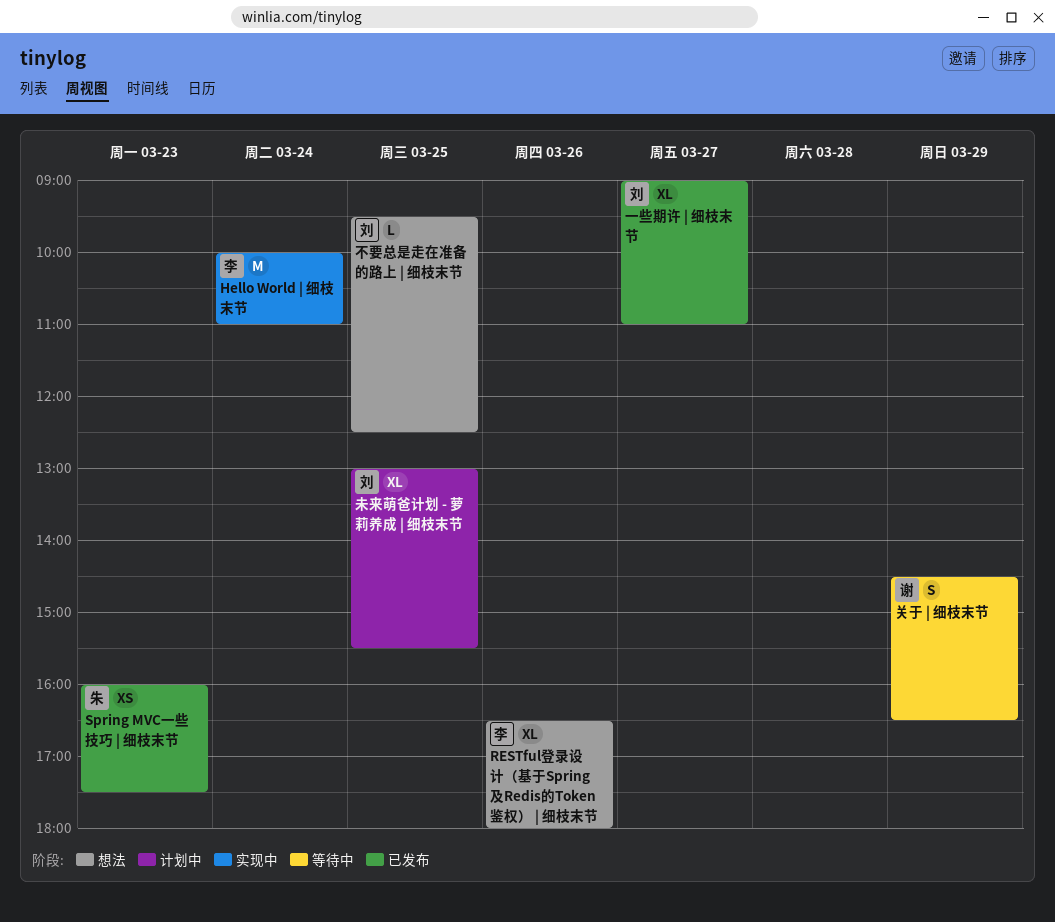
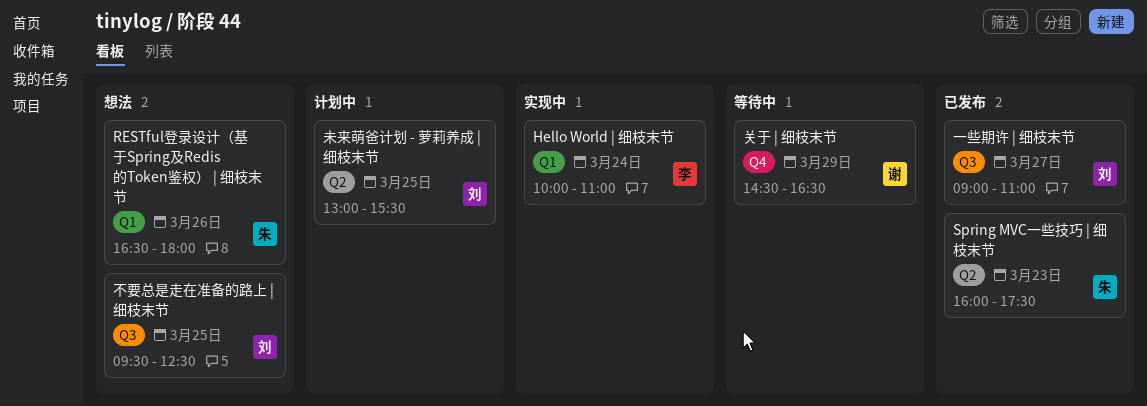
RESTful登录设计（基于Spring及Redis的Token鉴权） | 细枝末节, owner: 李 -> 朱

